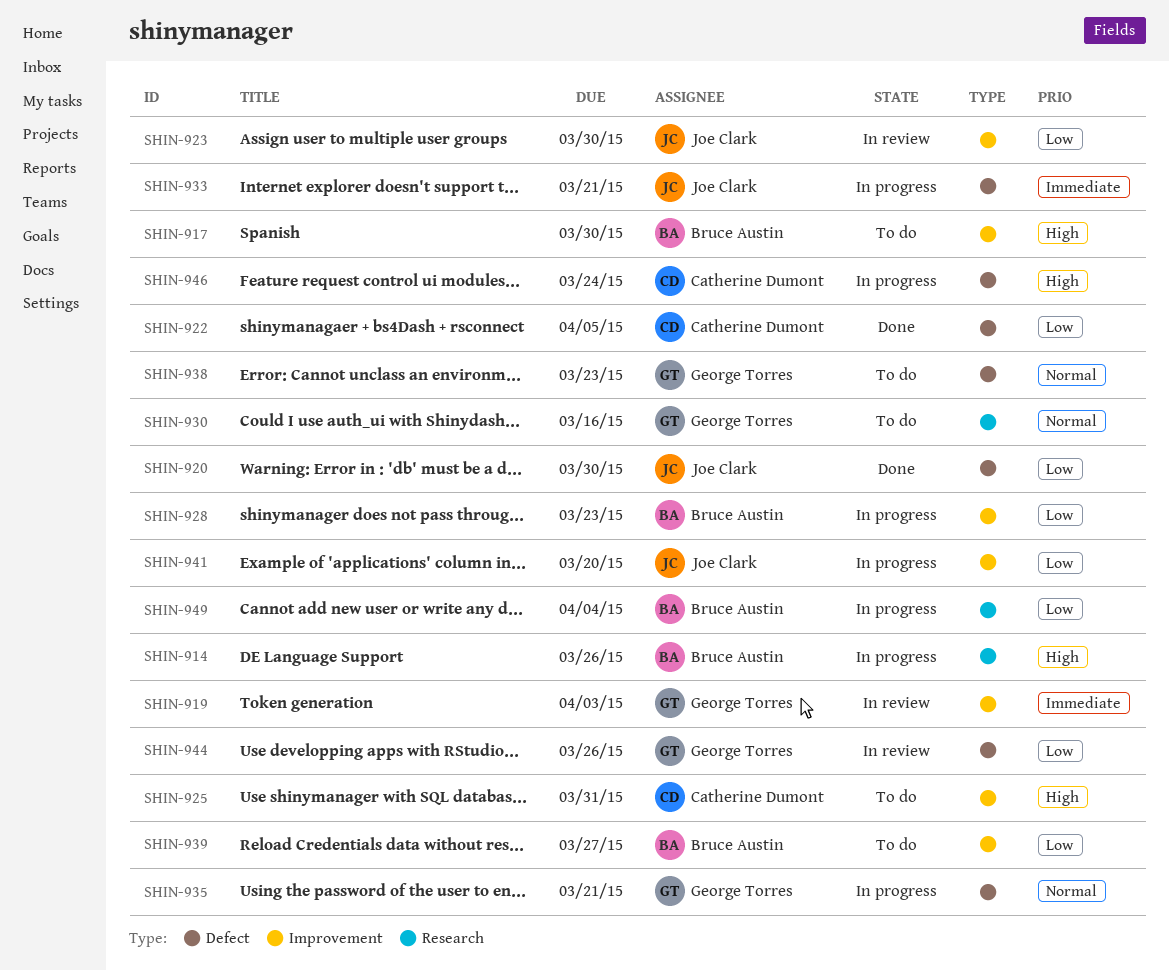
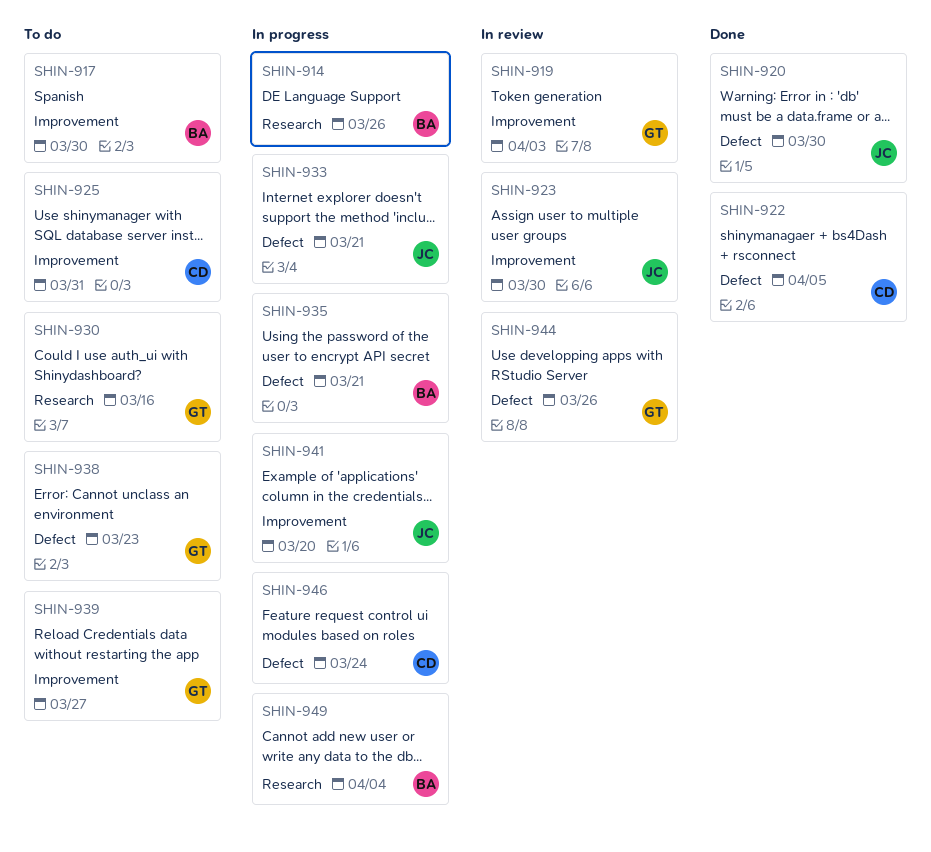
SHIN-928: present -> none
SHIN-935, owner: George Torres -> Bruce Austin
SHIN-939, owner: Bruce Austin -> George Torres

